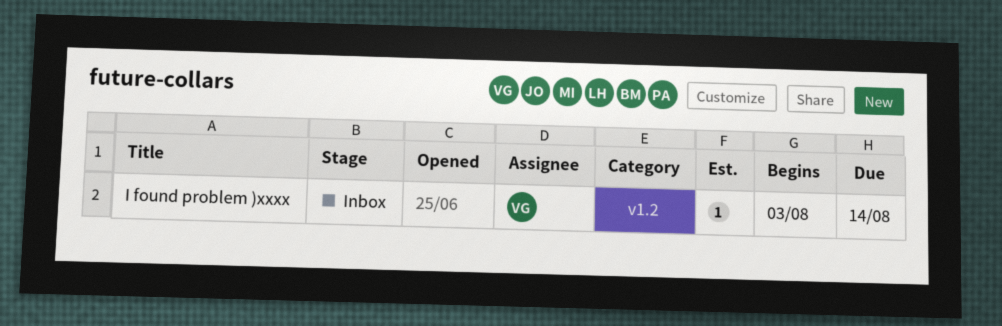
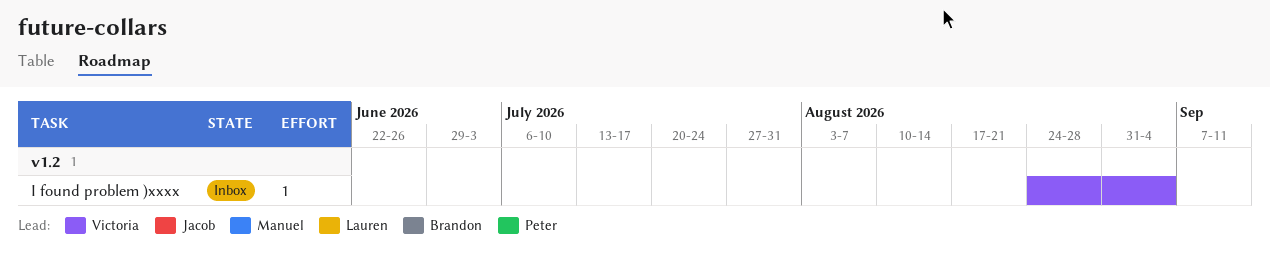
I found problem )xxxx, start: Aug 3 -> Aug 24
I found problem )xxxx, due: Aug 14 -> Sep 4

